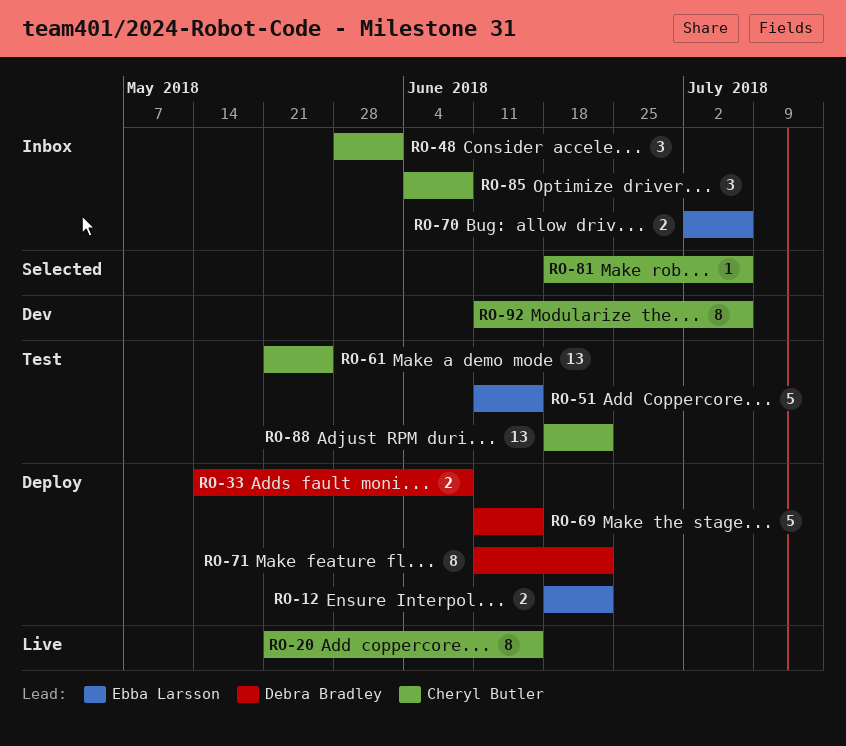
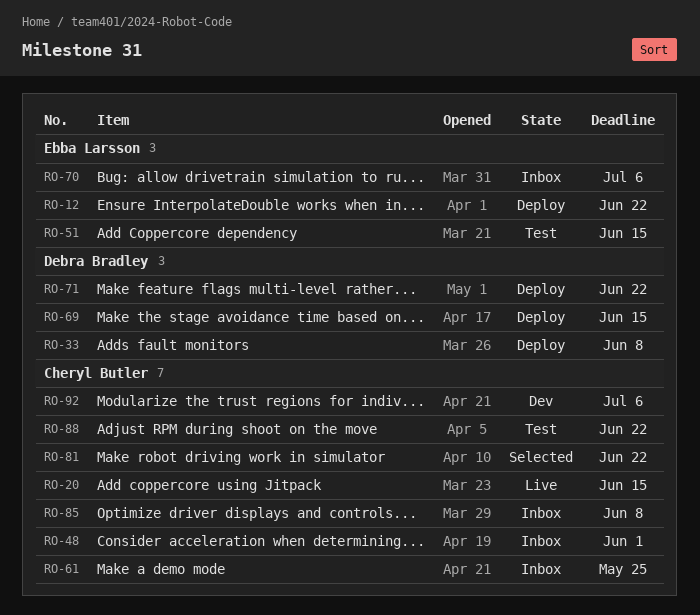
RO-61, status: Test -> Inbox
RO-81, due: Jul 6 -> Jun 22

